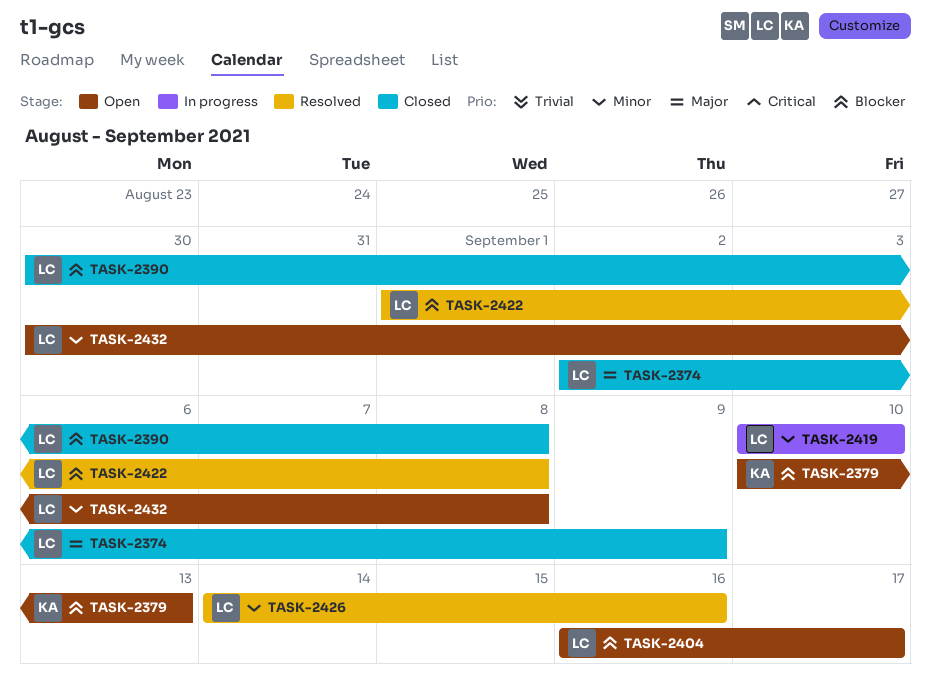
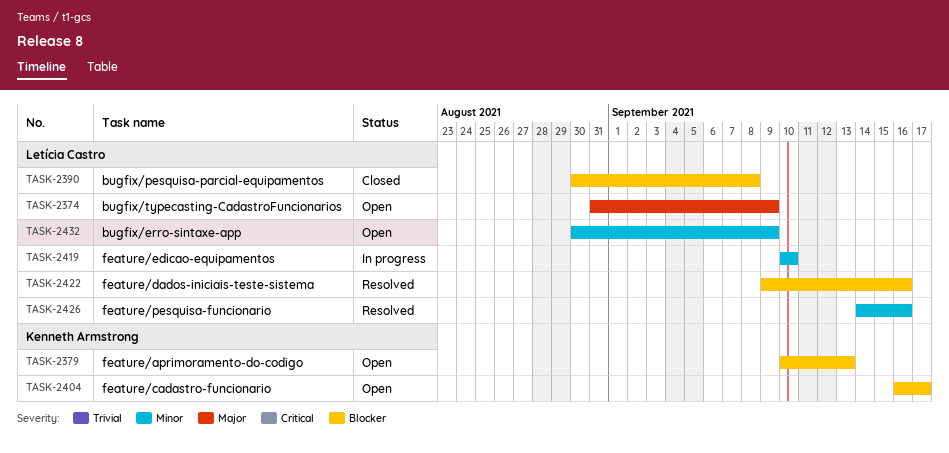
TASK-2374, status: Closed -> Open
TASK-2374, start: Sep 2 -> Aug 31
TASK-2404, owner: Letícia Castro -> Kenneth Armstrong
TASK-2422, start: Sep 1 -> Sep 9
TASK-2422, due: Sep 8 -> Sep 16
TASK-2432, due: Sep 8 -> Sep 9

